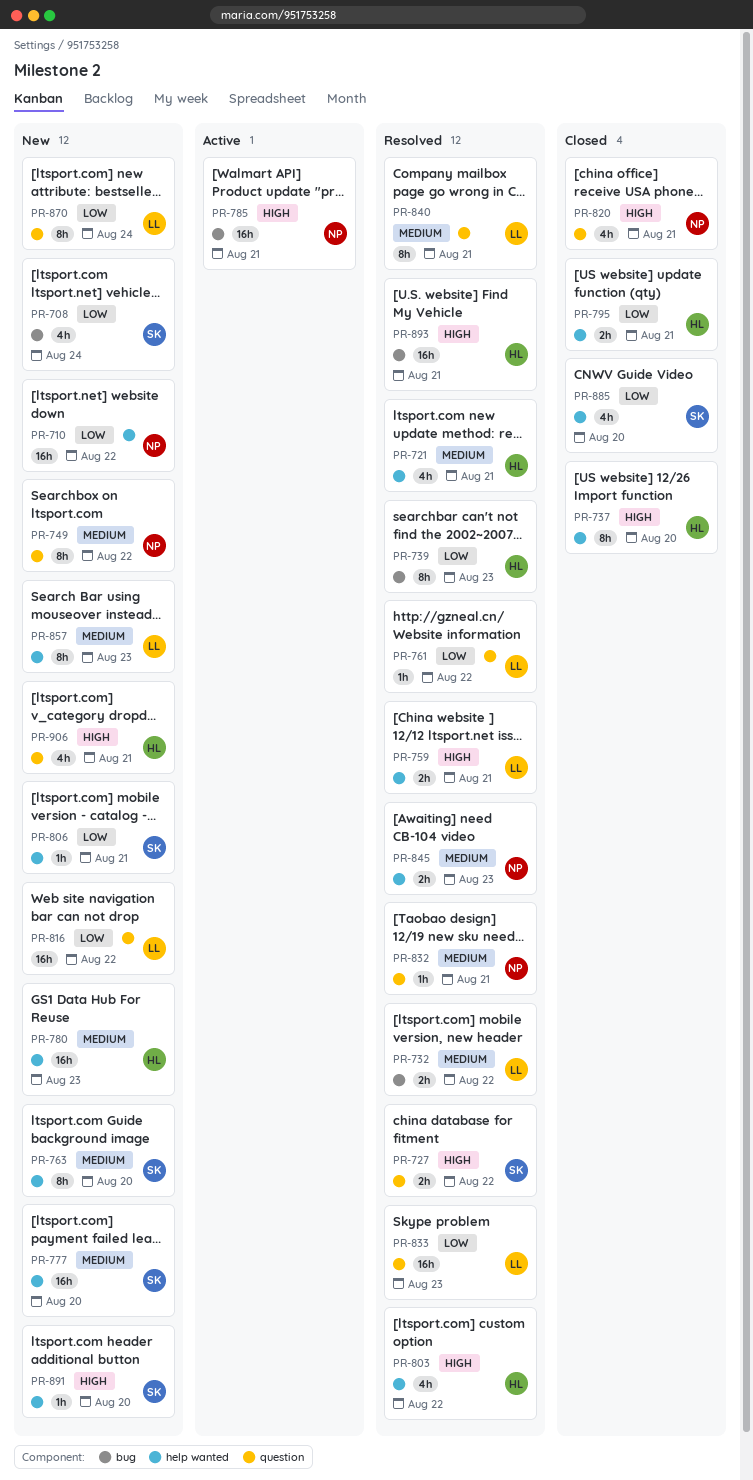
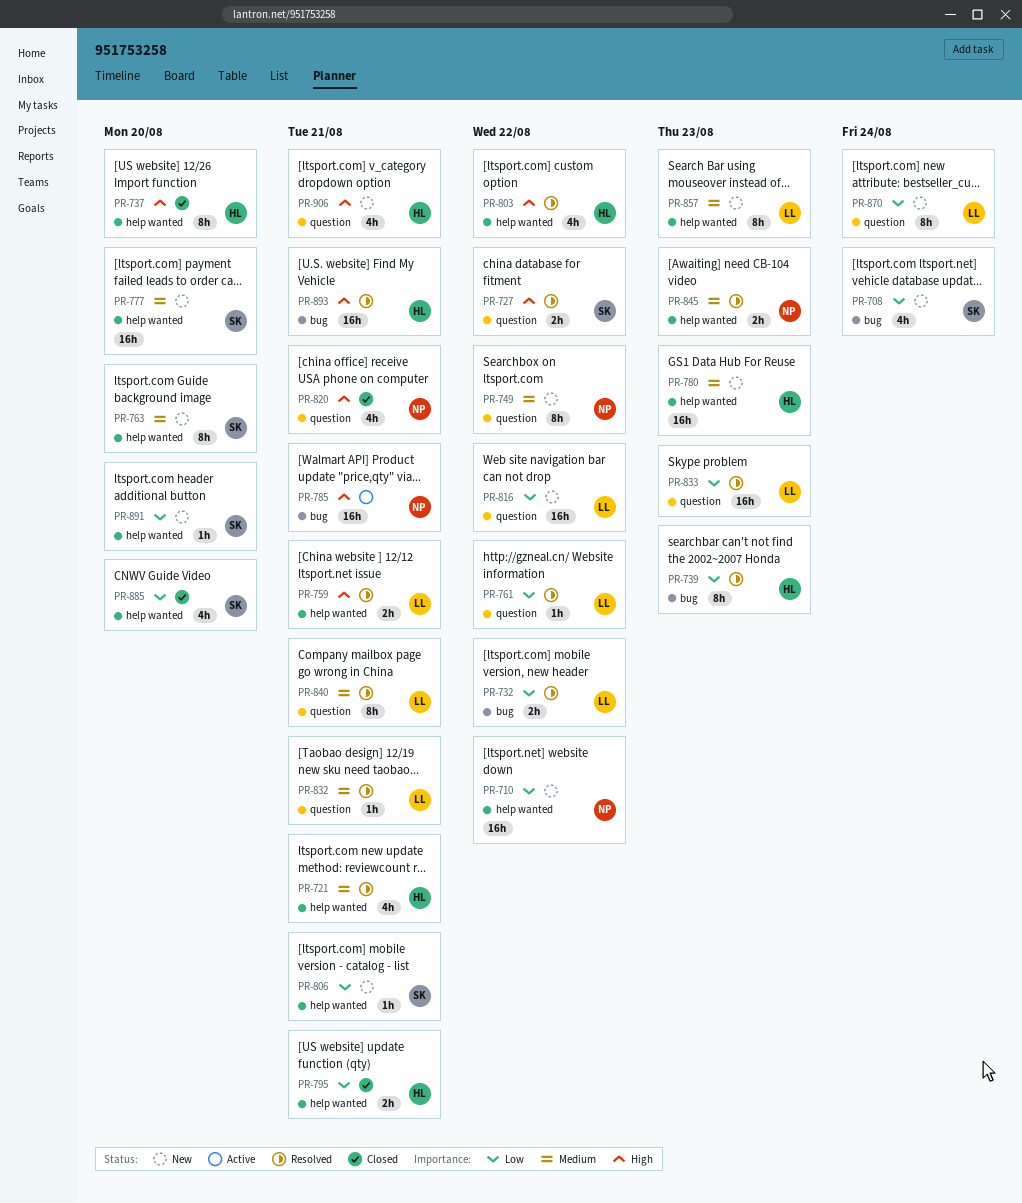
PR-732, priority: Medium -> Low
PR-832, owner: NP -> LL
PR-891, priority: High -> Low

